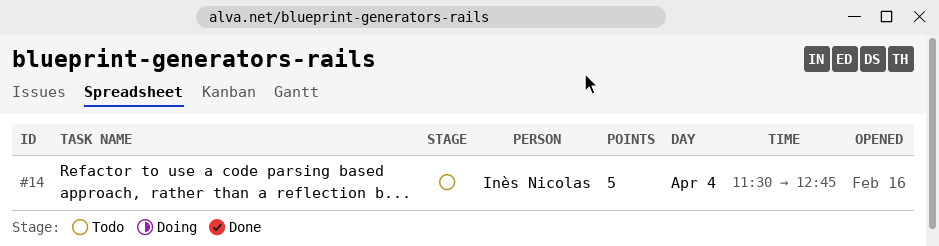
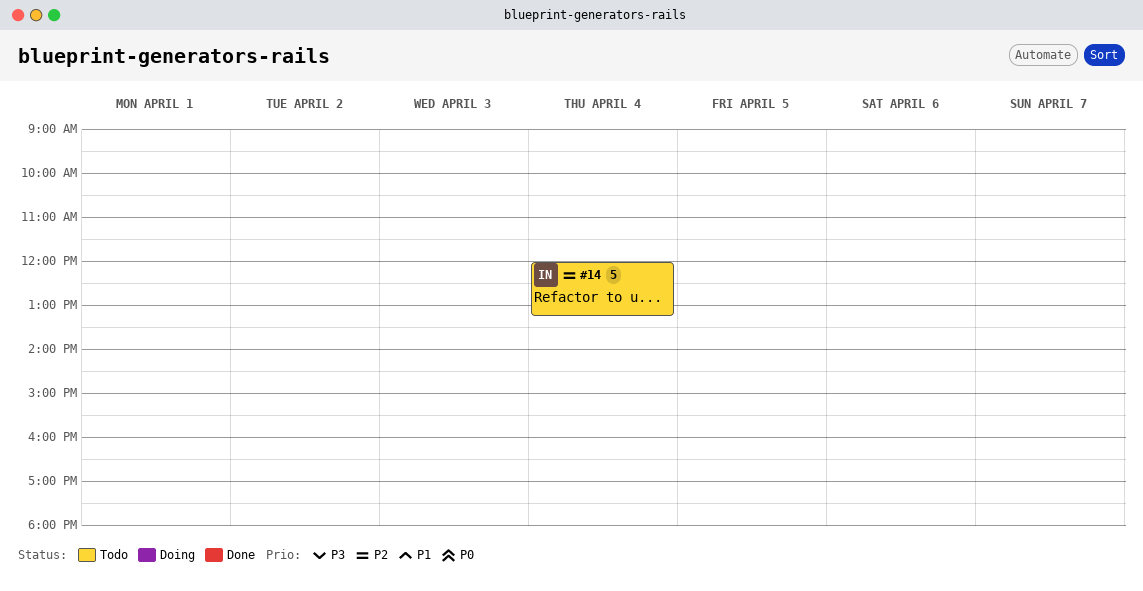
#14, begins: 11:30 -> 12:00
#14, ends: 12:45 -> 13:15

